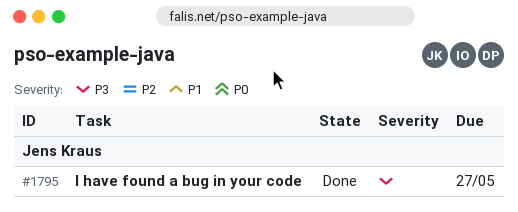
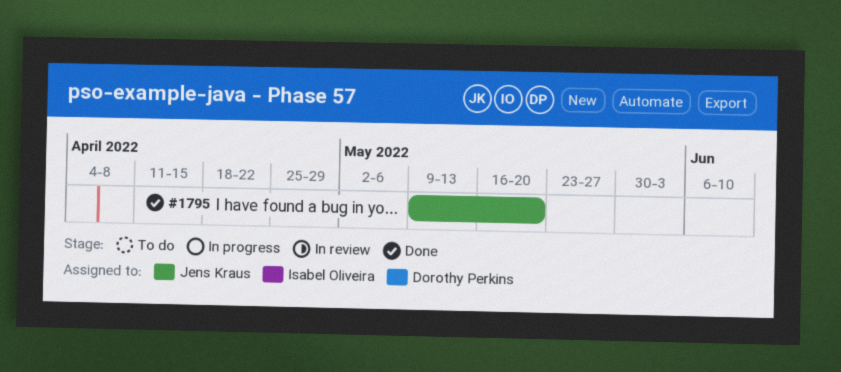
#1795, due: May 27 -> May 20

